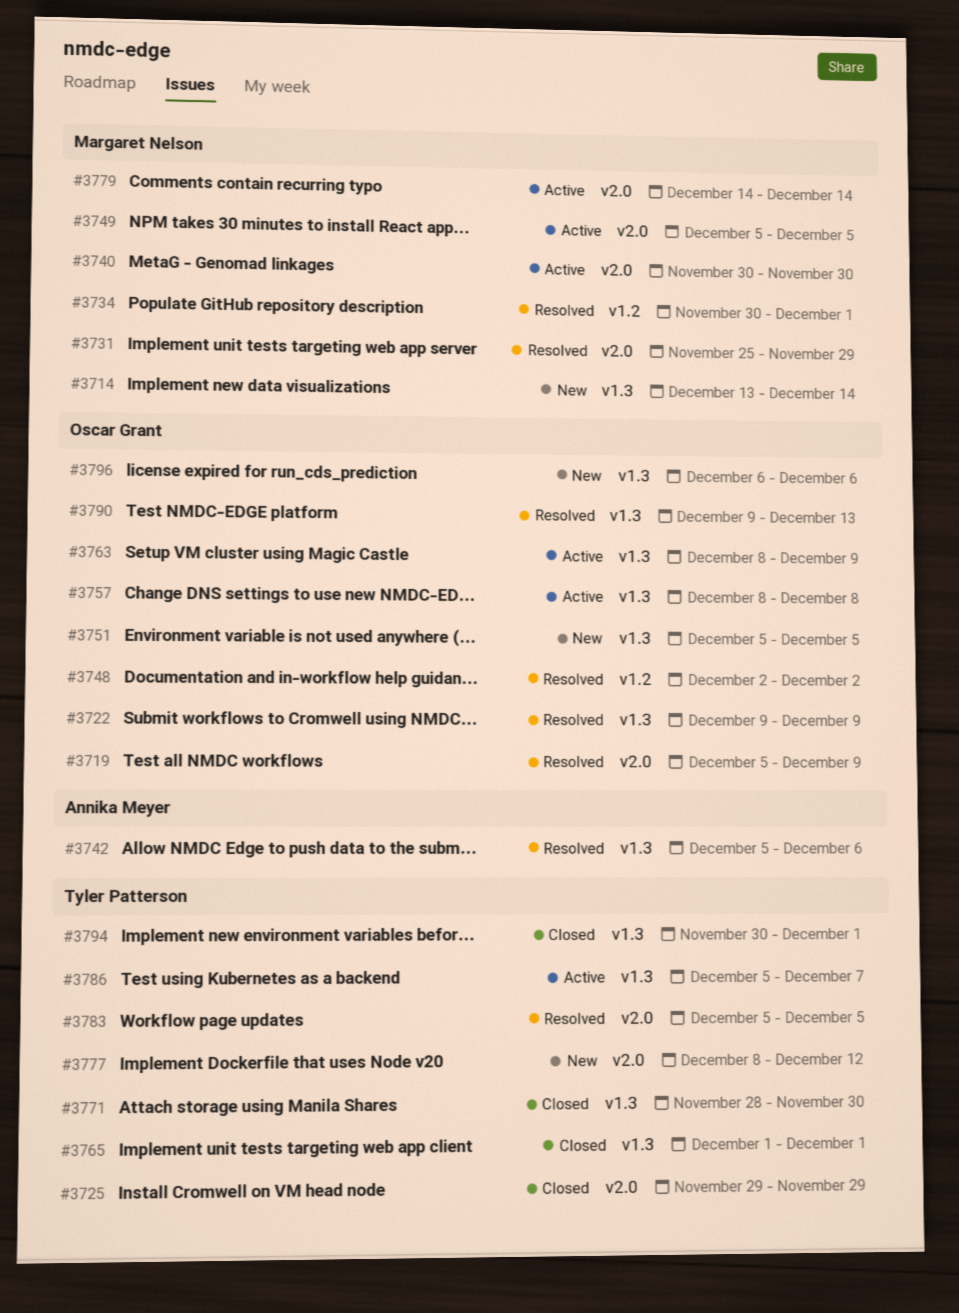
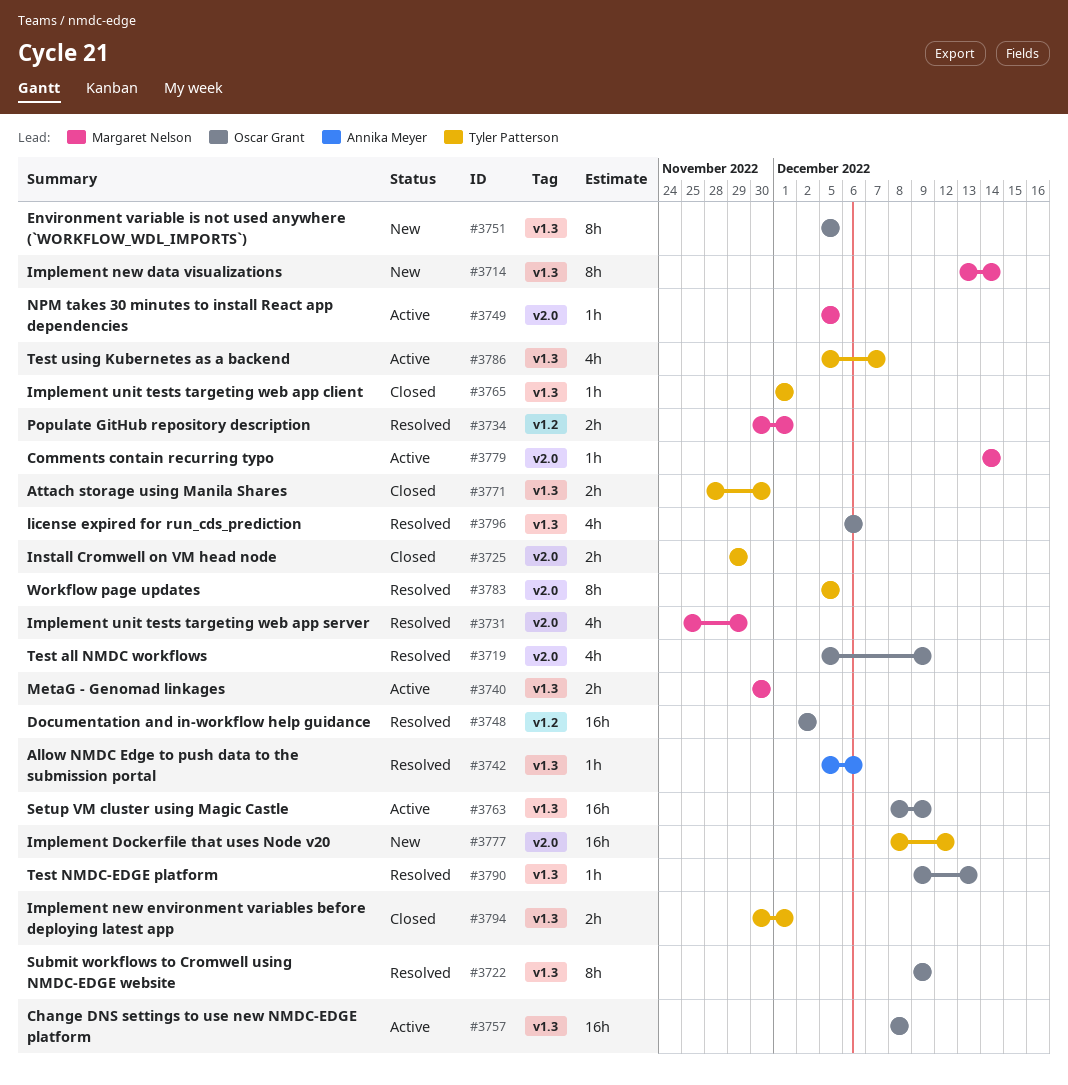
#3740, label: v2.0 -> v1.3
#3796, status: New -> Resolved

